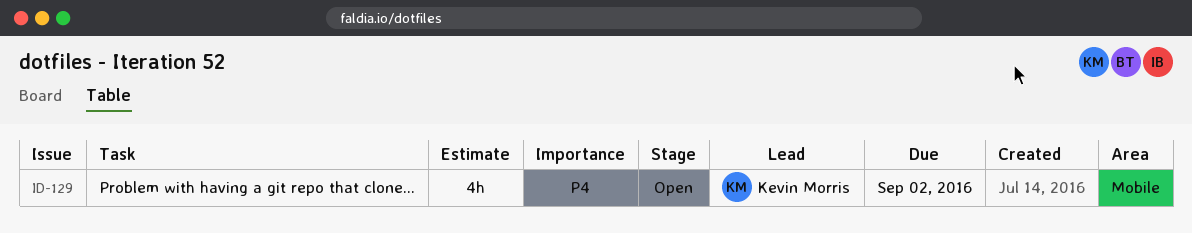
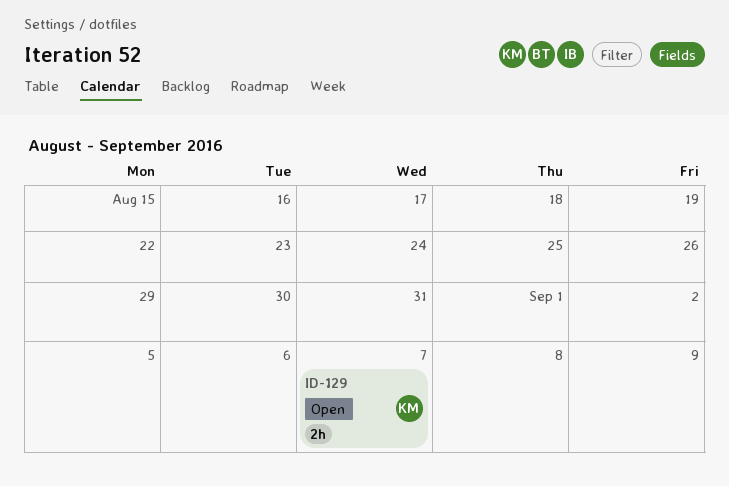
ID-129, estimate: 4h -> 2h
ID-129, due: Sep 2 -> Sep 7

